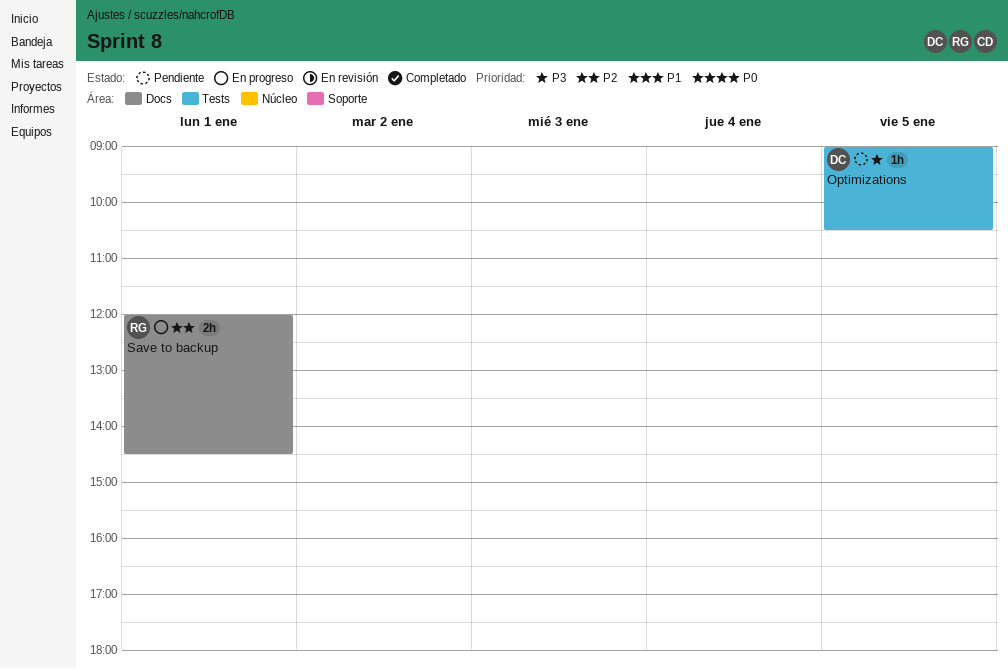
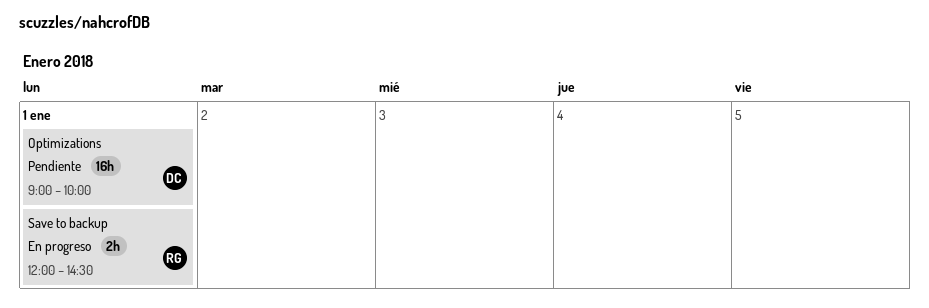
Optimizations, estimate: 1h -> 16h
Optimizations, day: Jan 5 -> Jan 1
Optimizations, ends: 10:30 -> 10:00

